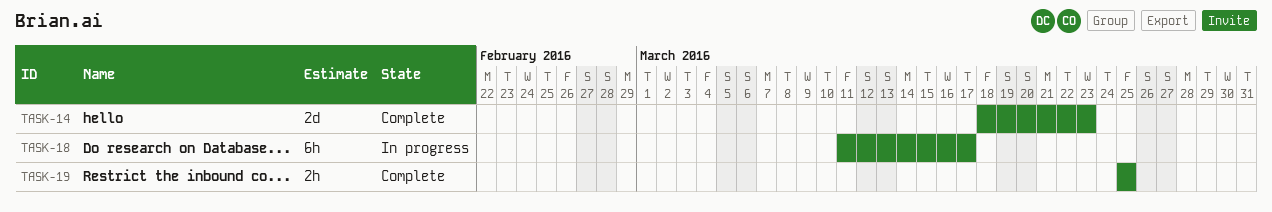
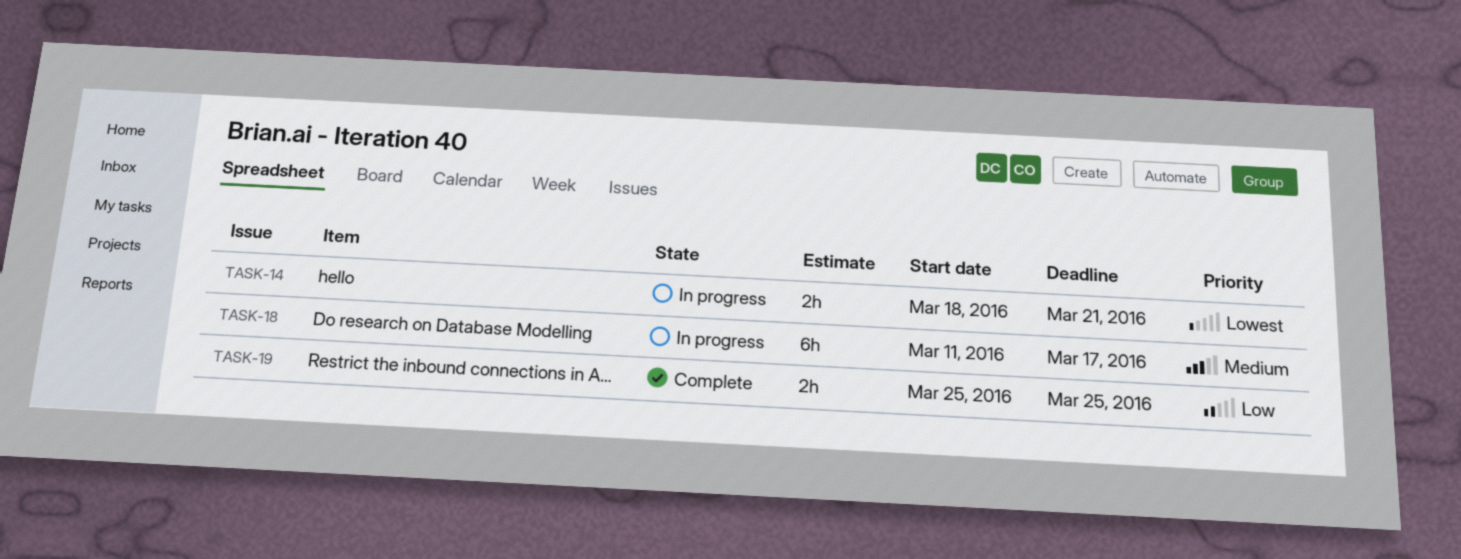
TASK-14, status: Complete -> In progress
TASK-14, estimate: 2d -> 2h
TASK-14, due: Mar 23 -> Mar 21

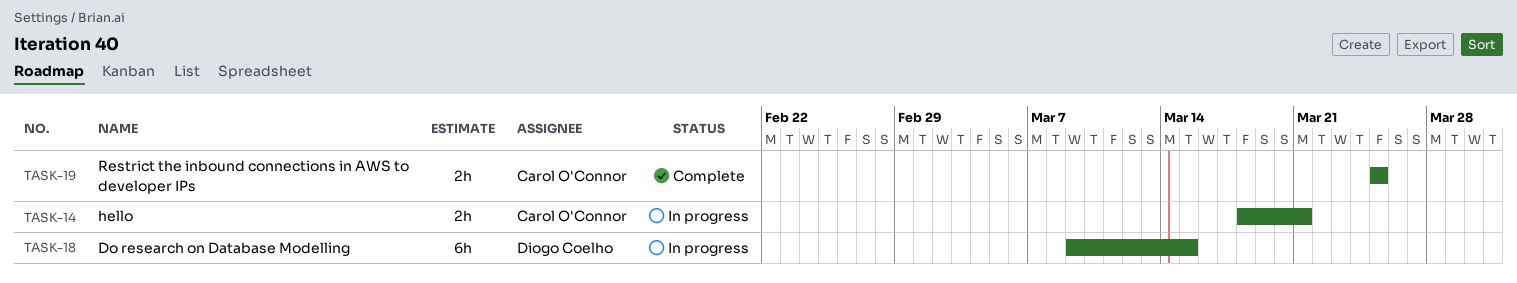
TASK-18, start: Mar 11 -> Mar 9
TASK-18, due: Mar 17 -> Mar 15

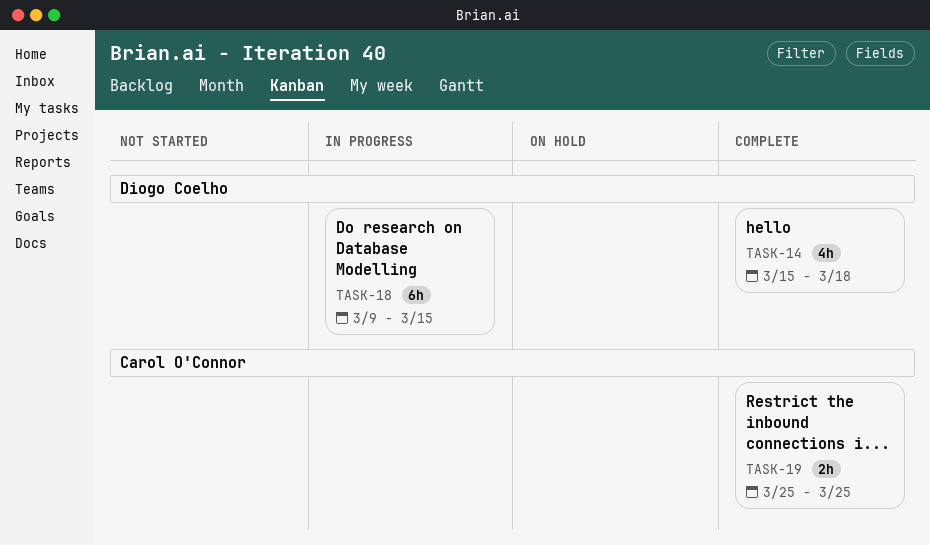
TASK-14, status: In progress -> Complete
TASK-14, owner: Carol O'Connor -> Diogo Coelho
TASK-14, estimate: 2h -> 4h
TASK-14, start: Mar 18 -> Mar 15
TASK-14, due: Mar 21 -> Mar 18

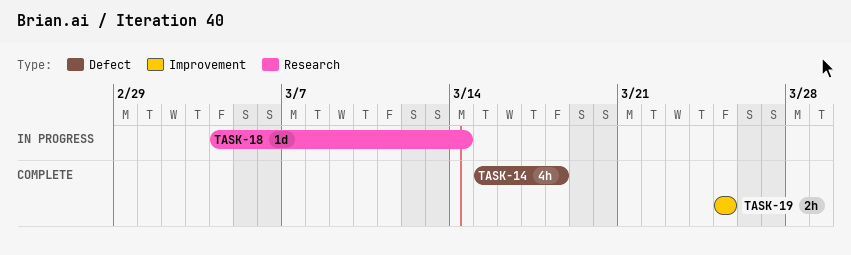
TASK-18, estimate: 6h -> 1d
TASK-18, start: Mar 9 -> Mar 4
TASK-18, due: Mar 15 -> Mar 14

